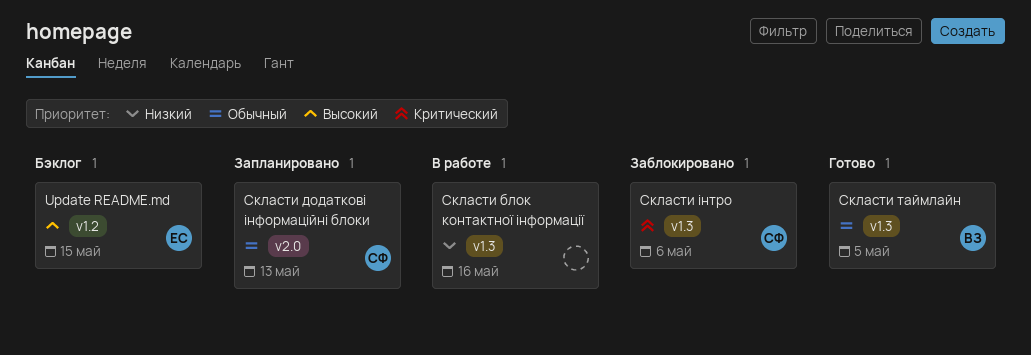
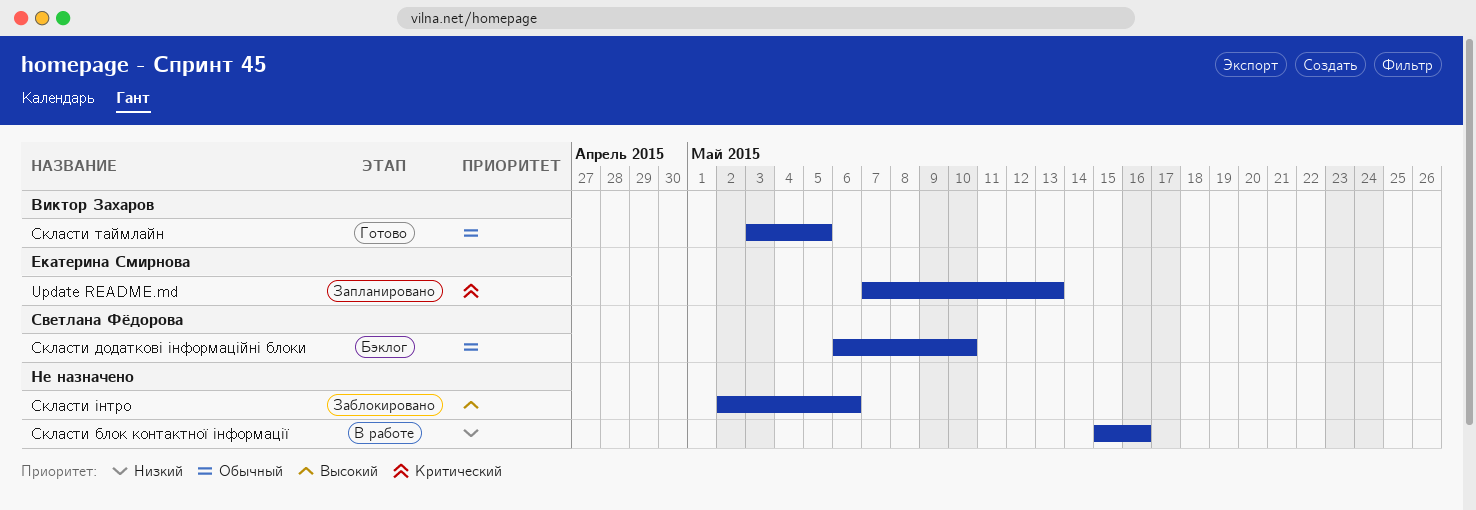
Update README.md, status: Бэклог -> Запланировано
Update README.md, priority: Высокий -> Критический
Update README.md, due: May 15 -> May 13
Скласти додаткові інформаційні блоки, status: Запланировано -> Бэклог
Скласти додаткові інформаційні блоки, due: May 13 -> May 10
Скласти інтро, owner: Светлана Фёдорова -> none
Скласти інтро, priority: Критический -> Высокий

